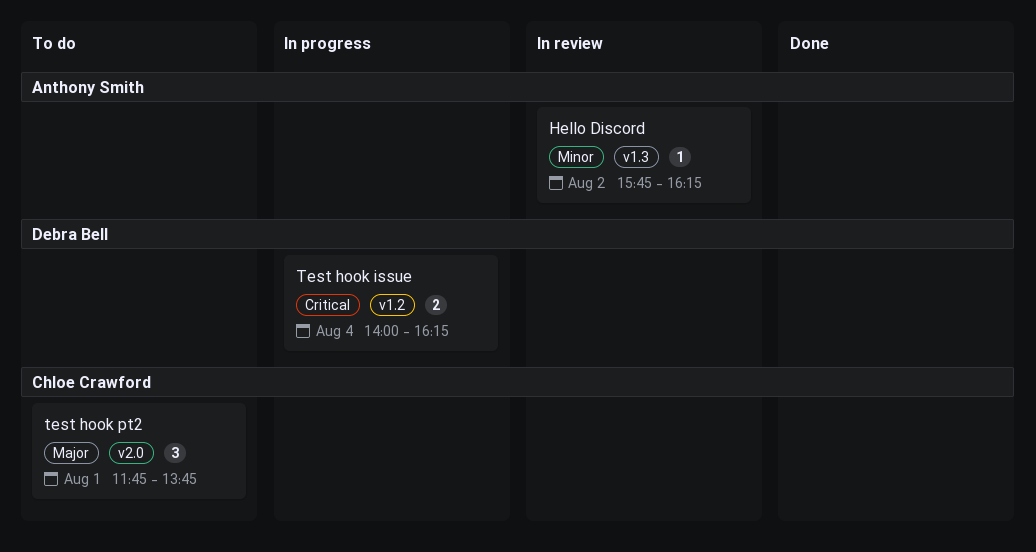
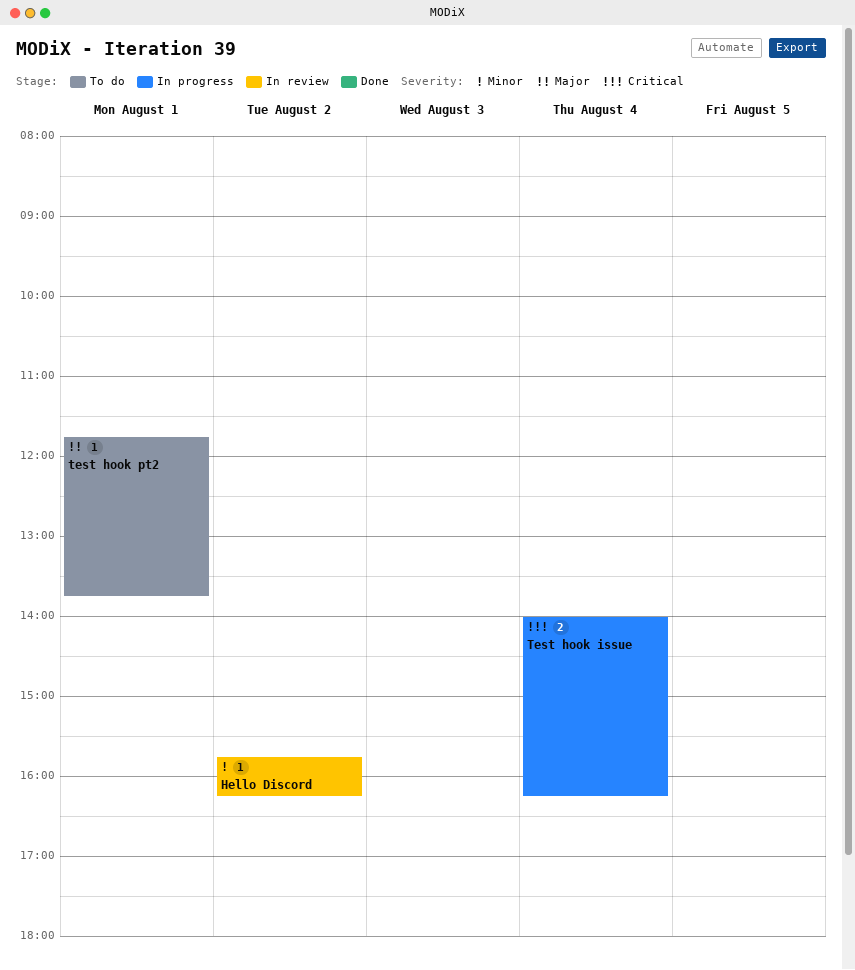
test hook pt2, estimate: 3 -> 1

